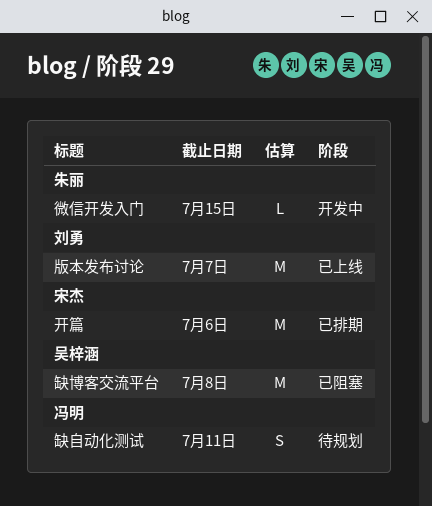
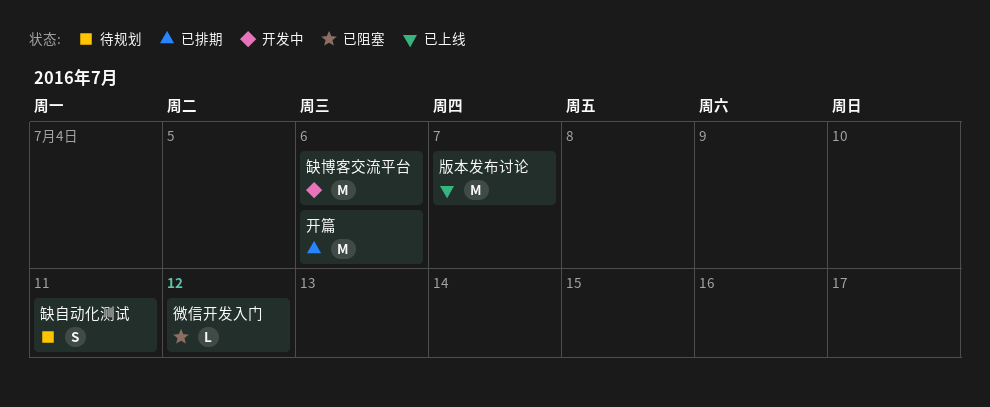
微信开发入门, status: 开发中 -> 已阻塞
微信开发入门, due: Jul 15 -> Jul 12
缺博客交流平台, status: 已阻塞 -> 开发中
缺博客交流平台, due: Jul 8 -> Jul 6

